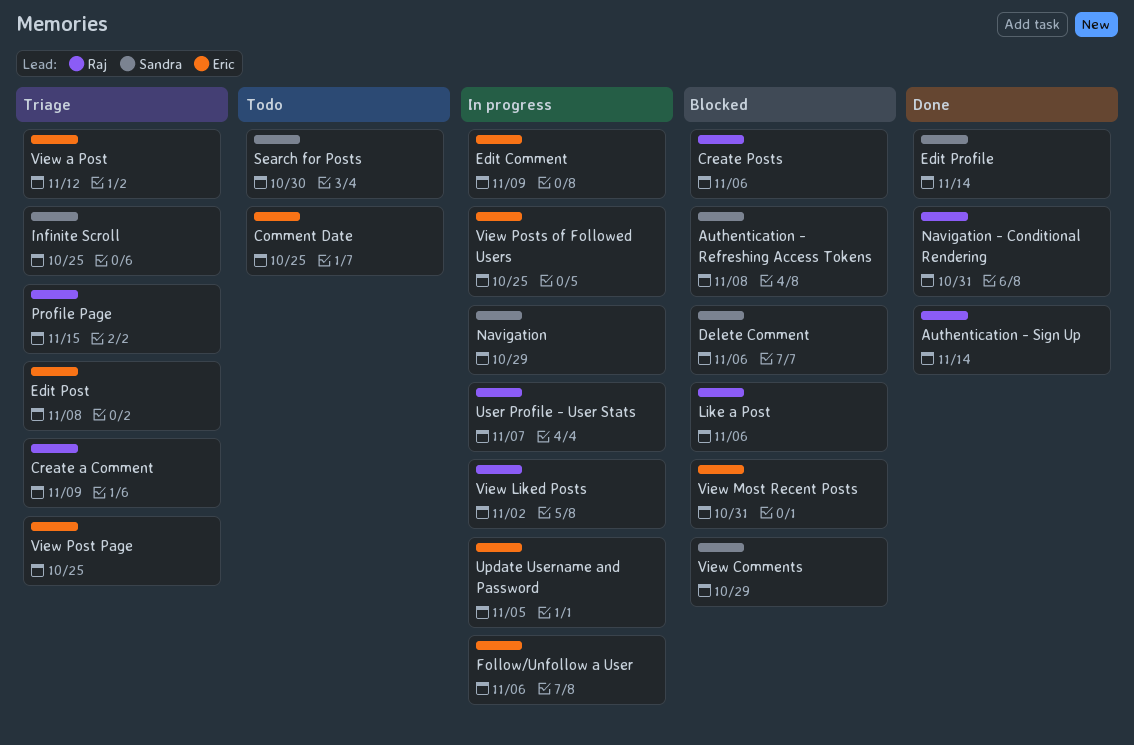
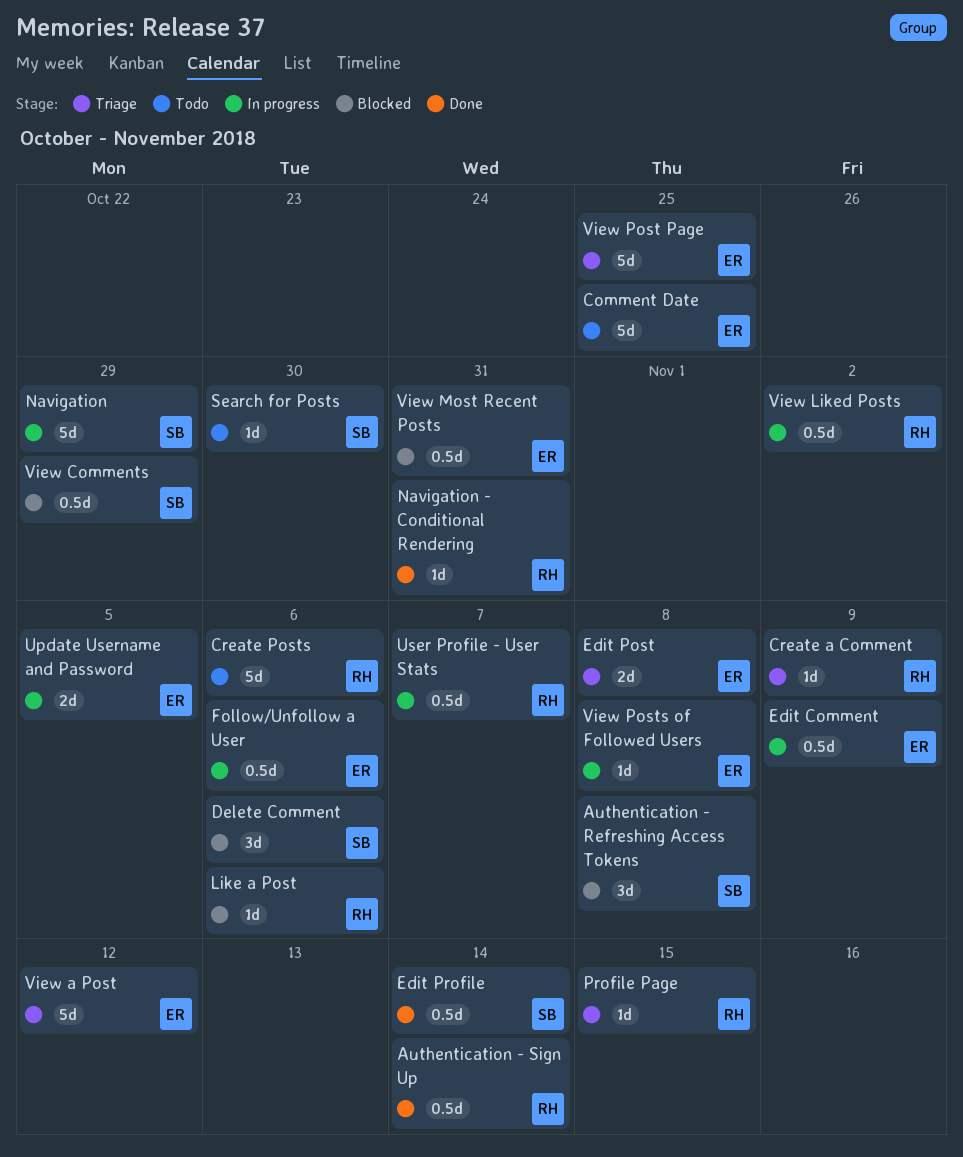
Create Posts, status: Blocked -> Todo
Infinite Scroll: present -> none
View Posts of Followed Users, due: Oct 25 -> Nov 8

